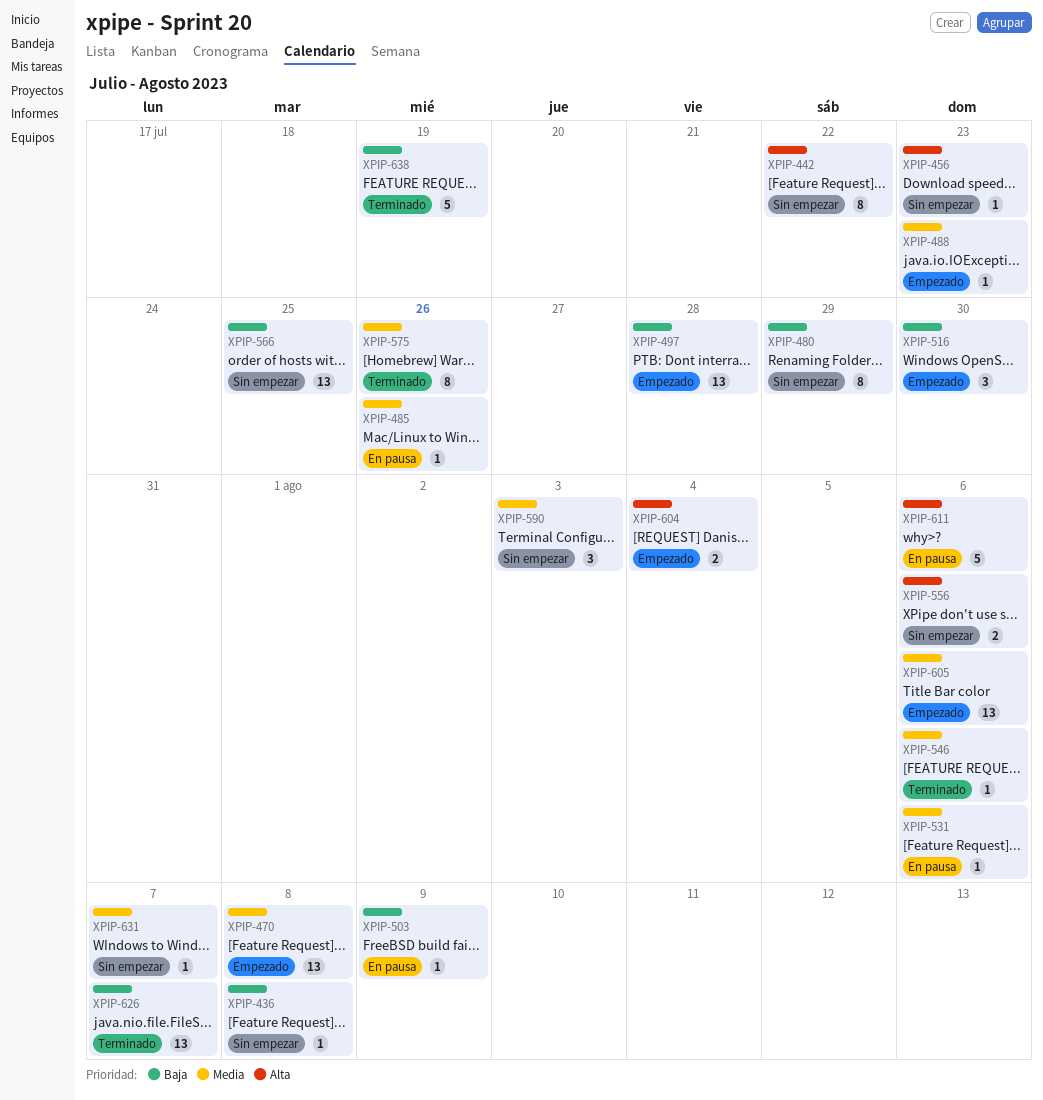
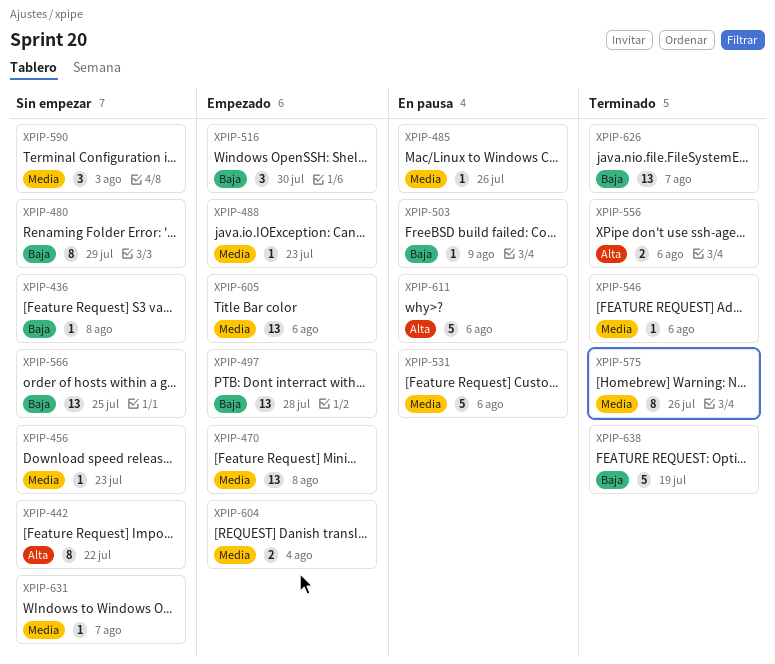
XPIP-456, priority: Alta -> Media
XPIP-531, estimate: 1 -> 5
XPIP-556, status: Sin empezar -> Terminado
XPIP-604, priority: Alta -> Media

